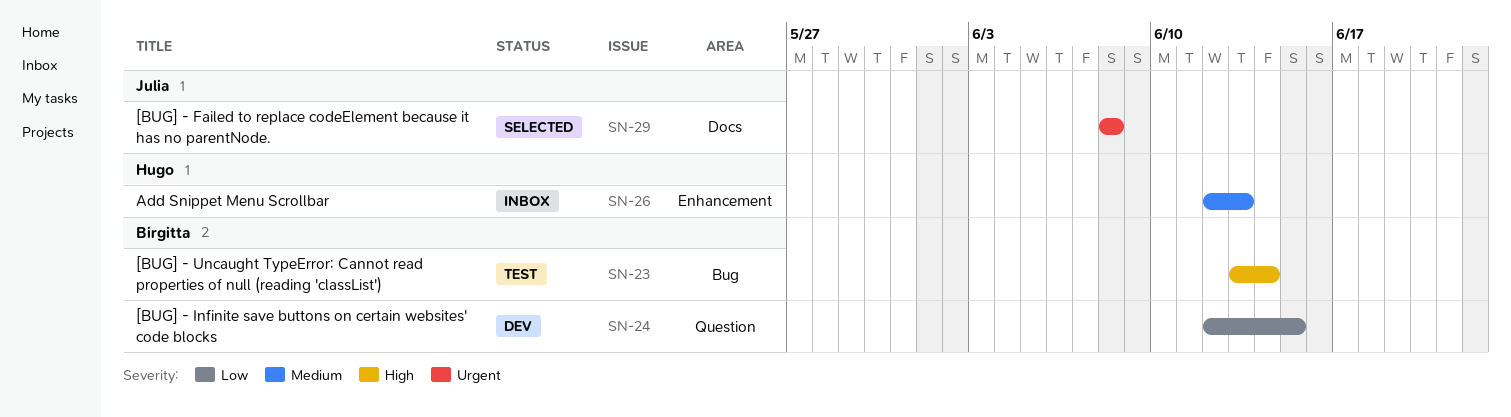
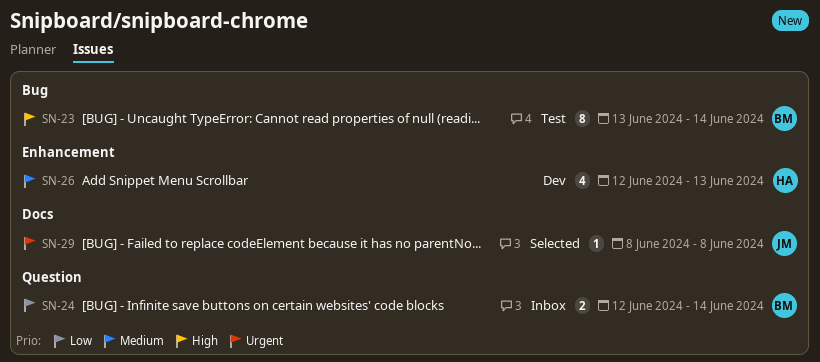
SN-24, status: Dev -> Inbox
SN-24, due: Jun 15 -> Jun 14
SN-26, status: Inbox -> Dev

